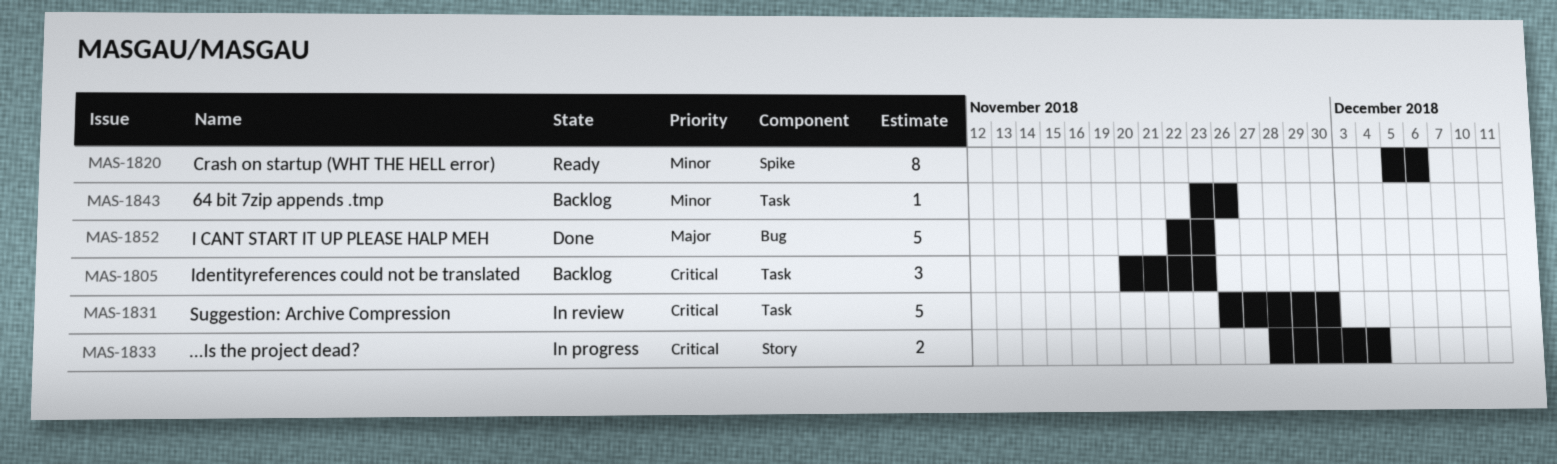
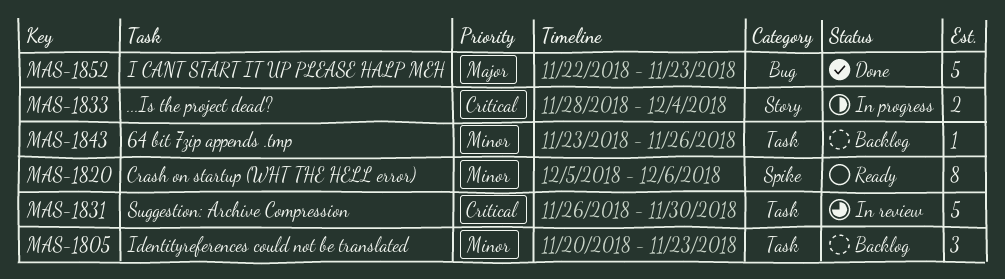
MAS-1805, priority: Critical -> Minor

